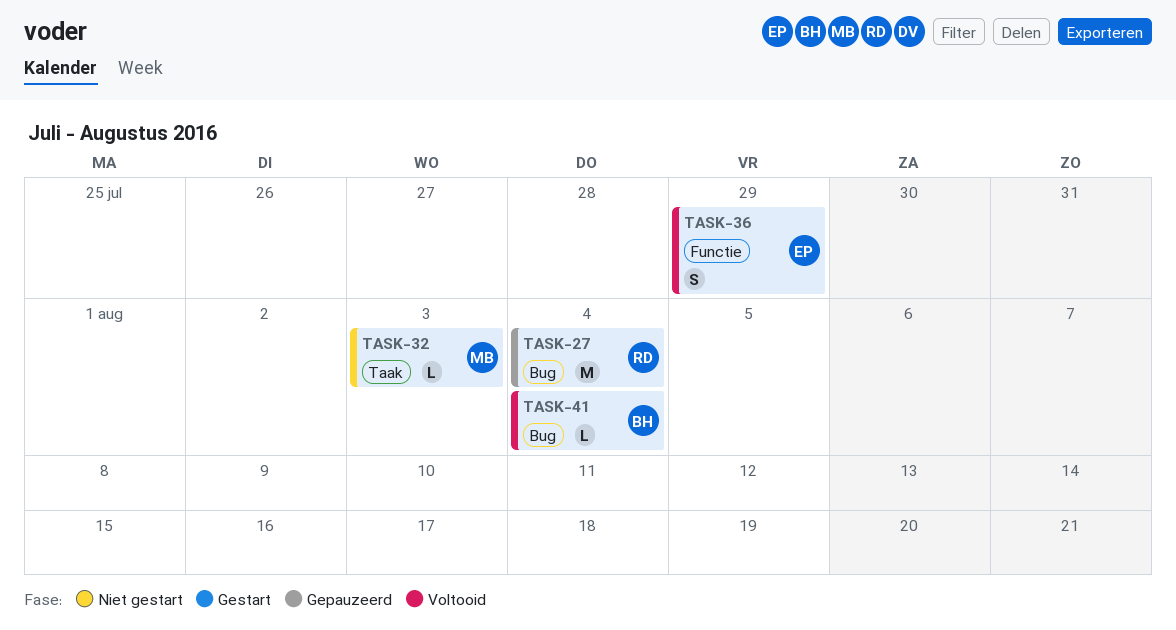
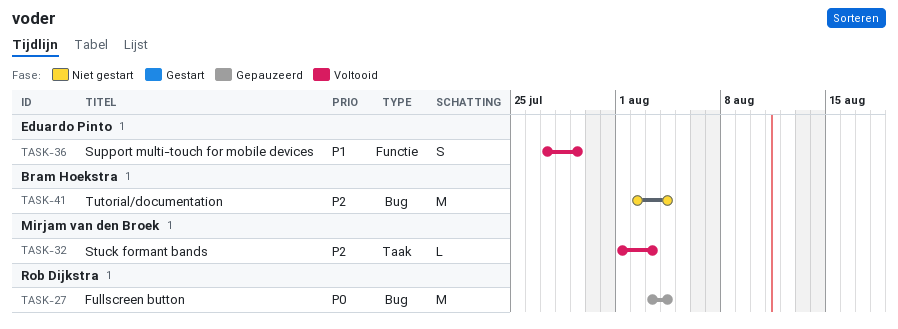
TASK-32, status: Niet gestart -> Voltooid
TASK-41, status: Voltooid -> Niet gestart
TASK-41, estimate: L -> M

